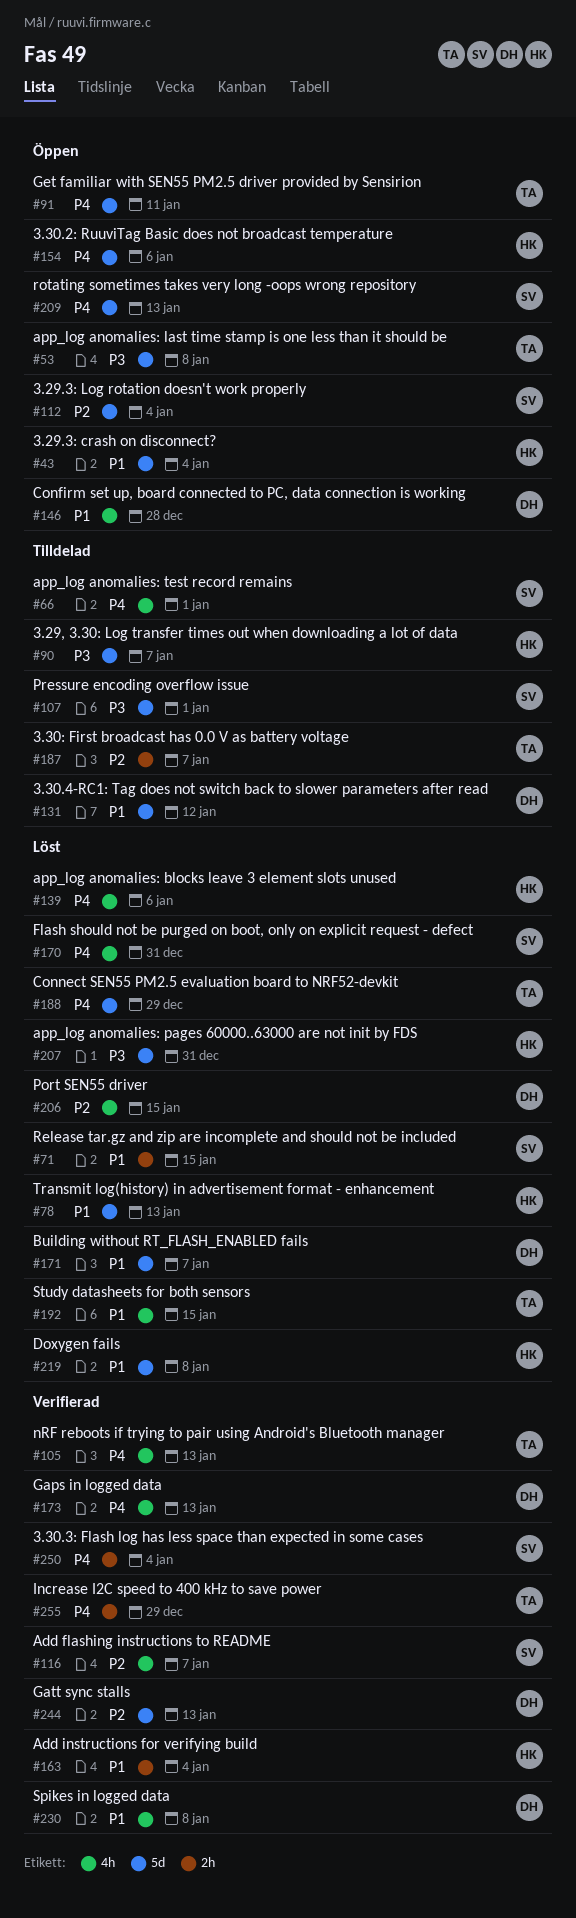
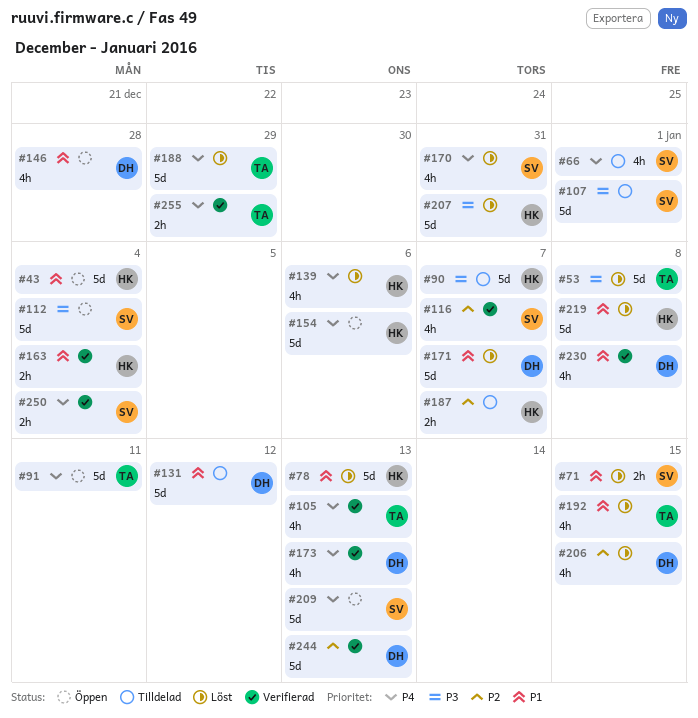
#53, status: Öppen -> Löst
#112, priority: P2 -> P3
#187, owner: TA -> HK

